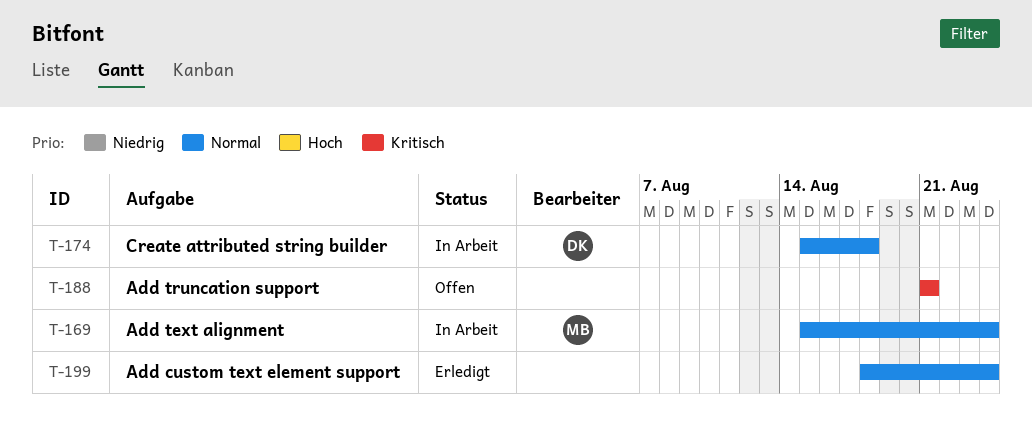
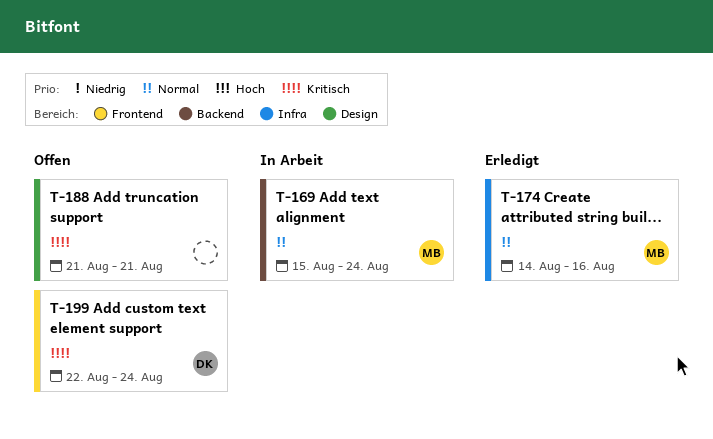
T-174, status: In Arbeit -> Erledigt
T-174, owner: DK -> MB
T-174, start: Aug 15 -> Aug 14
T-174, due: Aug 18 -> Aug 16
T-199, status: Erledigt -> Offen
T-199, owner: none -> DK
T-199, priority: Normal -> Kritisch
T-199, start: Aug 18 -> Aug 22

